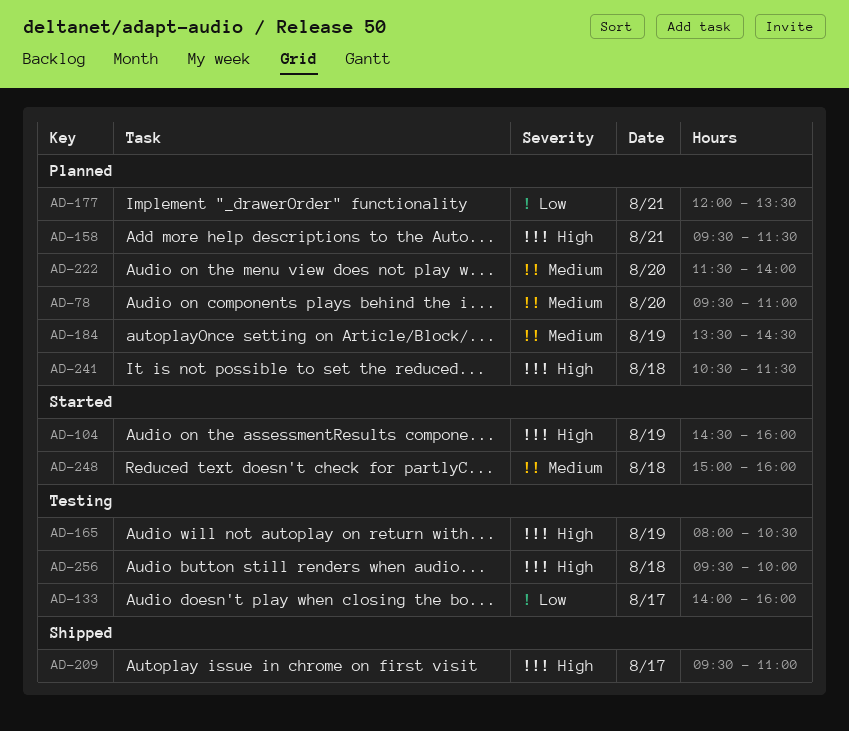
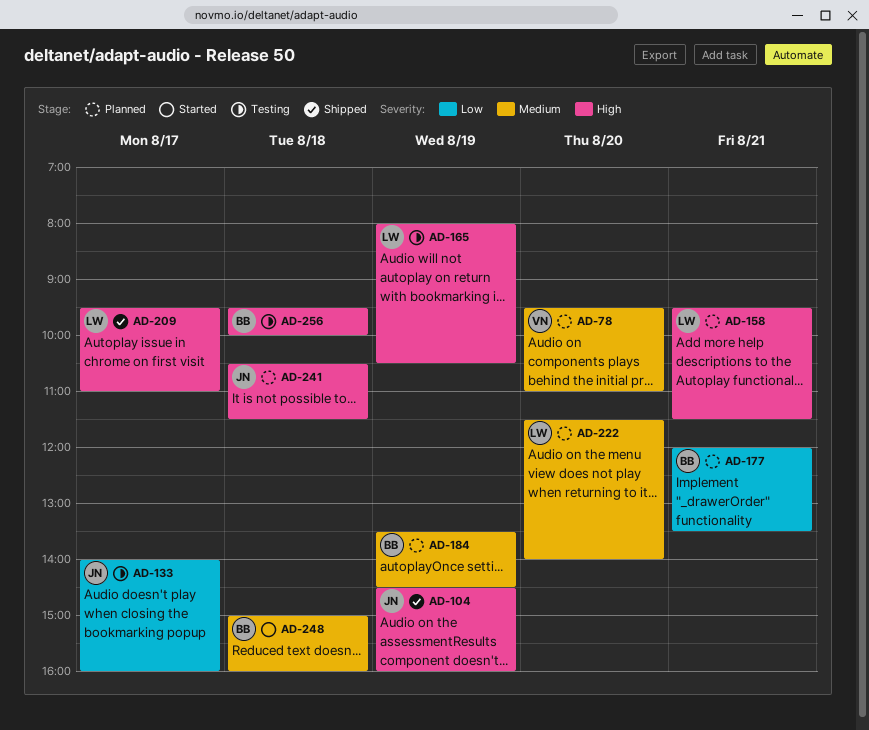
AD-104, status: Started -> Shipped

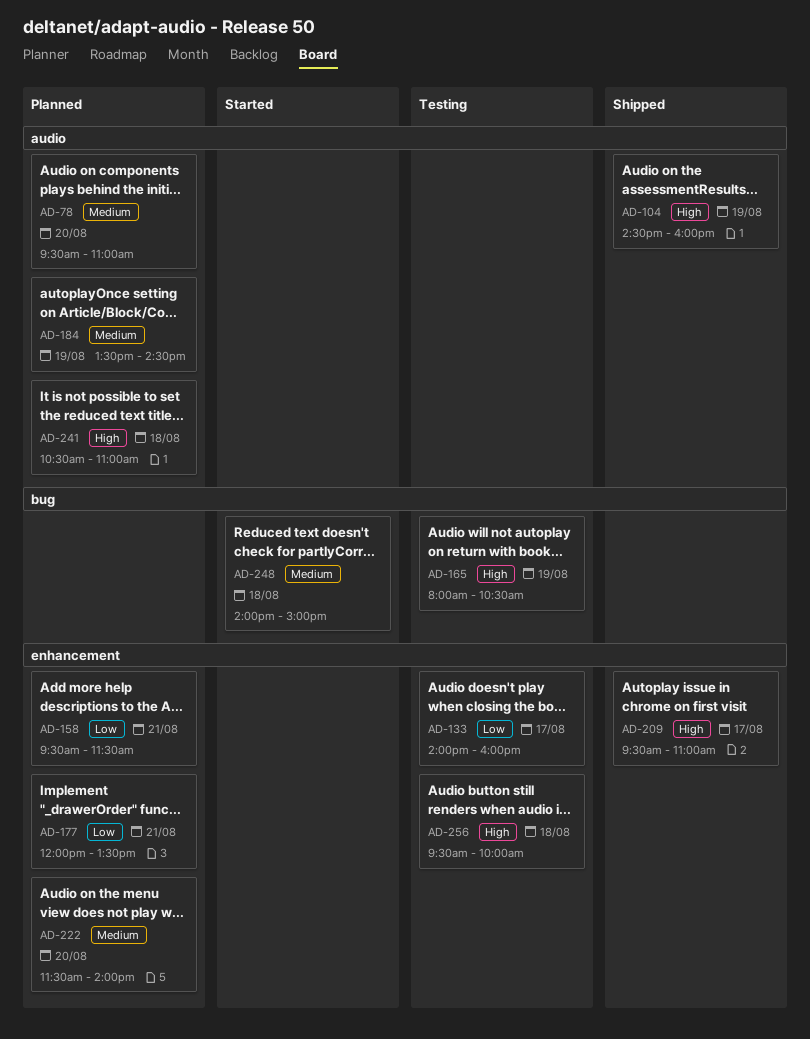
AD-158, priority: High -> Low
AD-241, ends: 11:30 -> 11:00
AD-248, begins: 15:00 -> 14:00
AD-248, ends: 16:00 -> 15:00

